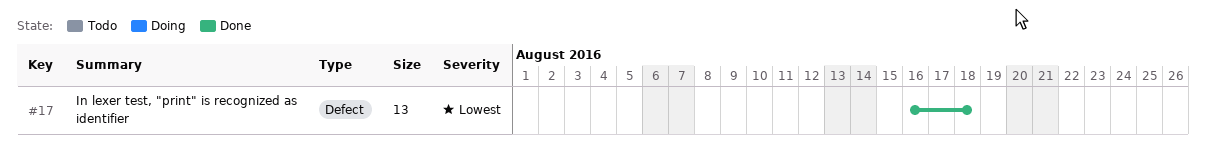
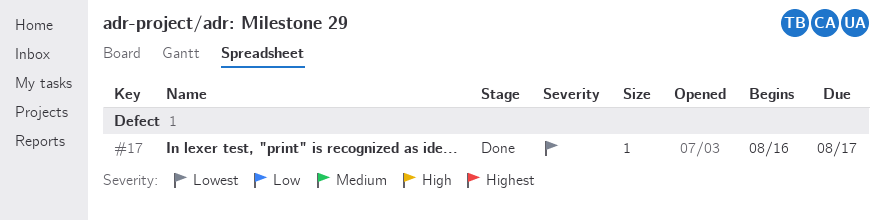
#17, estimate: 13 -> 1
#17, due: Aug 18 -> Aug 17

